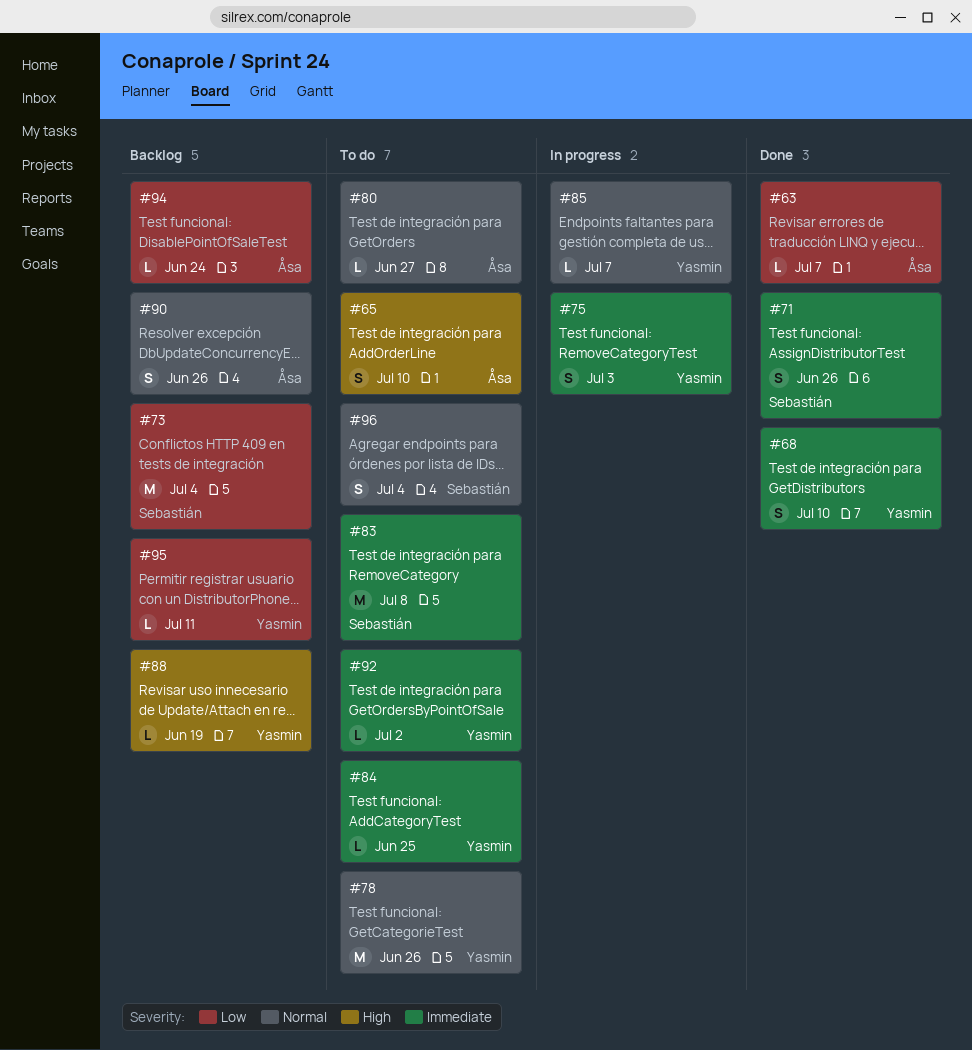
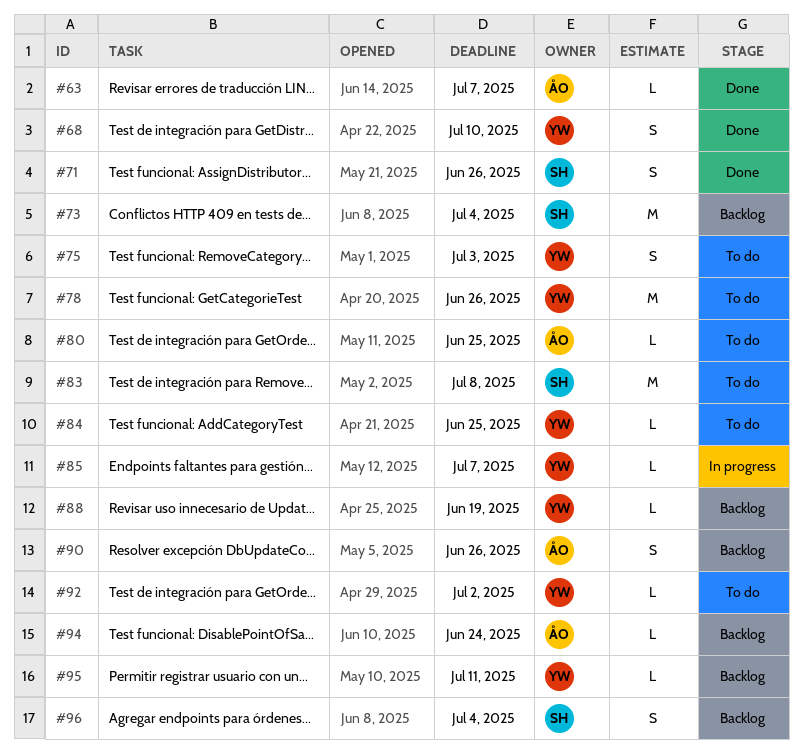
#65: present -> none
#75, status: In progress -> To do
#80, due: Jun 27 -> Jun 25
#96, status: To do -> Backlog

